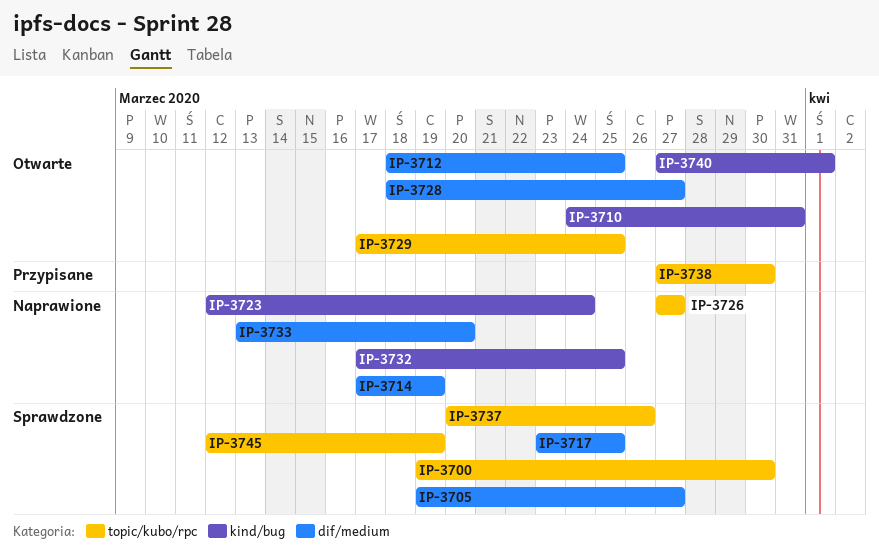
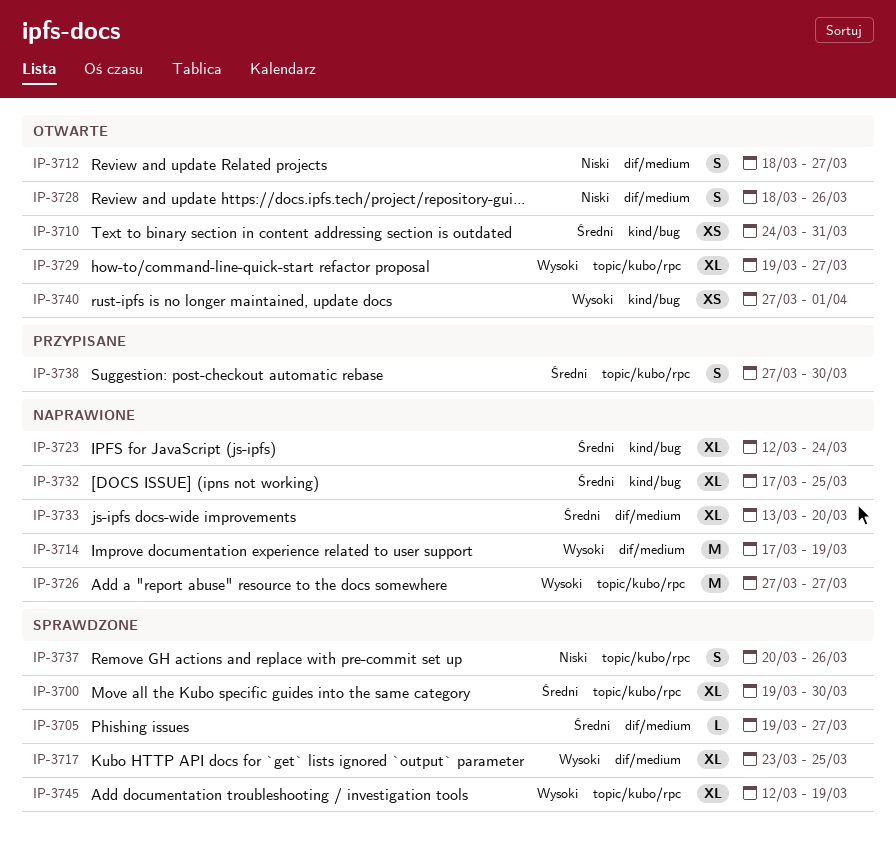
IP-3712, due: Mar 25 -> Mar 27
IP-3728, due: Mar 27 -> Mar 26
IP-3729, start: Mar 17 -> Mar 19
IP-3729, due: Mar 25 -> Mar 27

